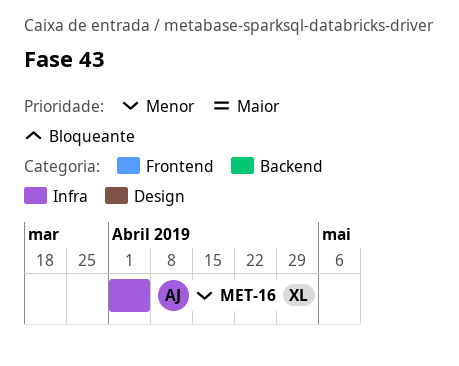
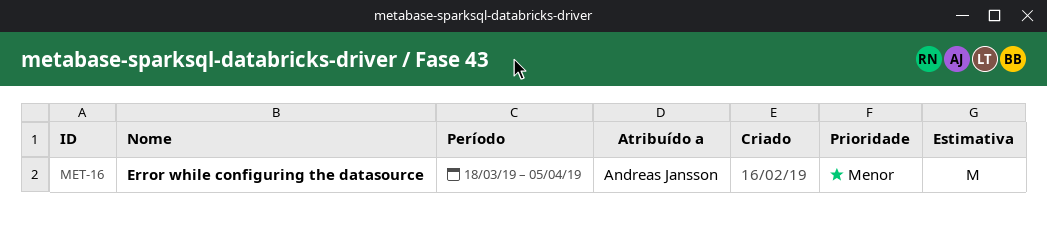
MET-16, estimate: XL -> M
MET-16, start: Apr 1 -> Mar 18

